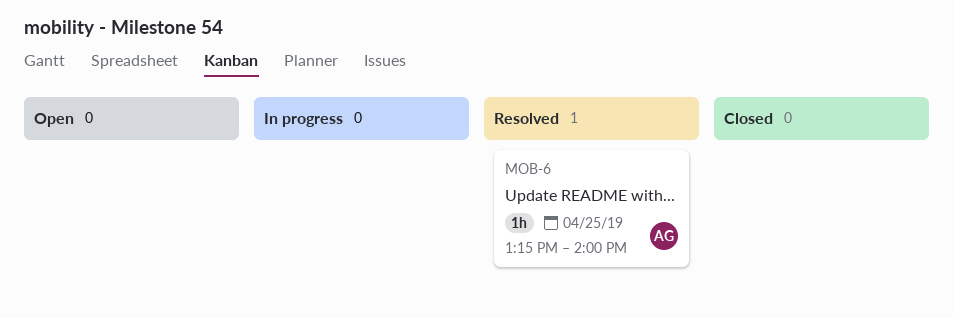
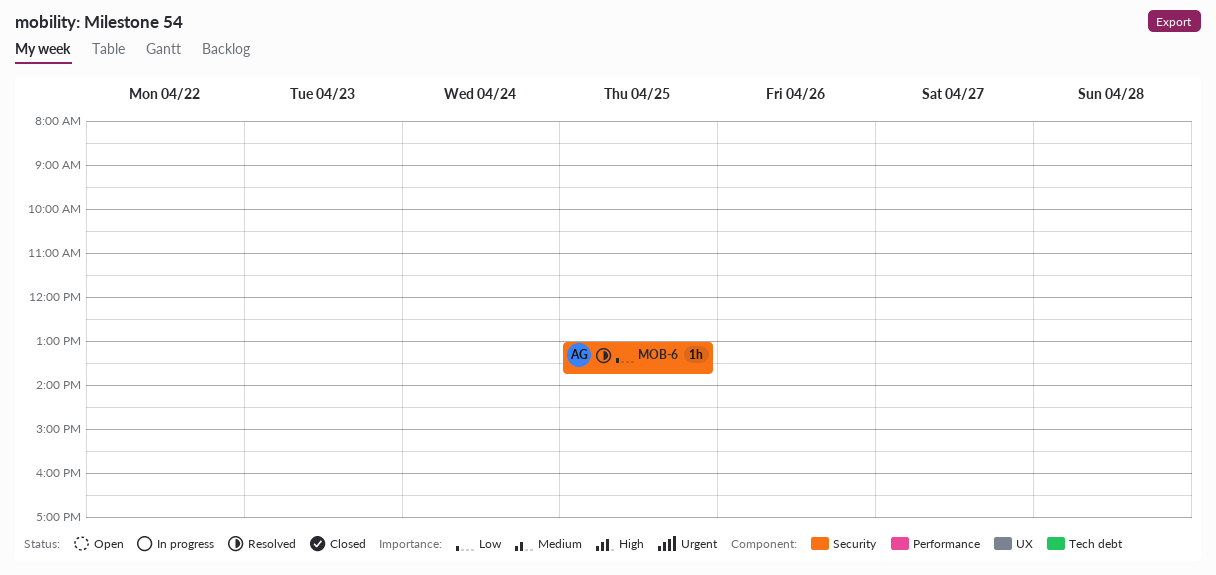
MOB-6, begins: 13:15 -> 13:00
MOB-6, ends: 14:00 -> 13:45

